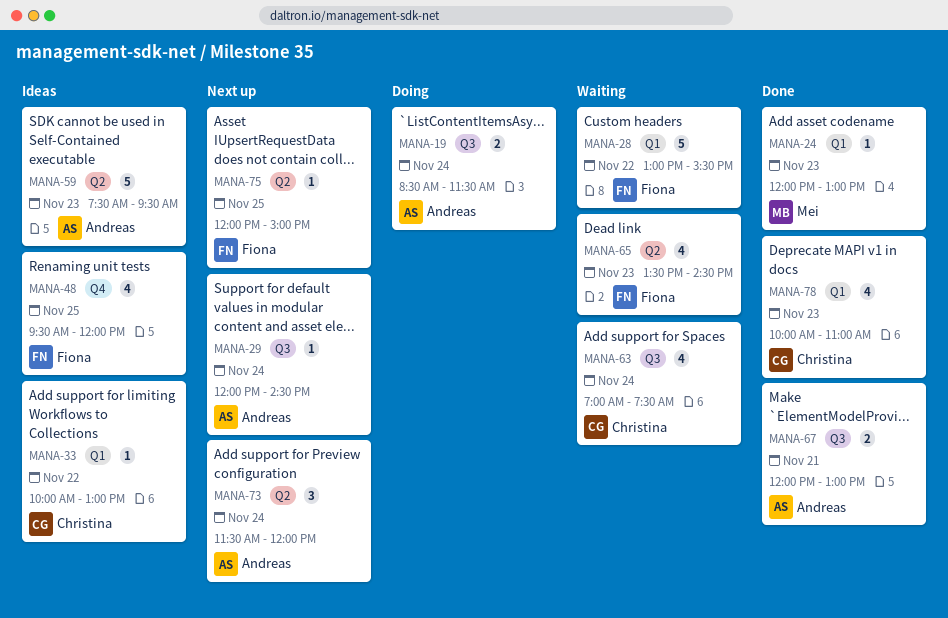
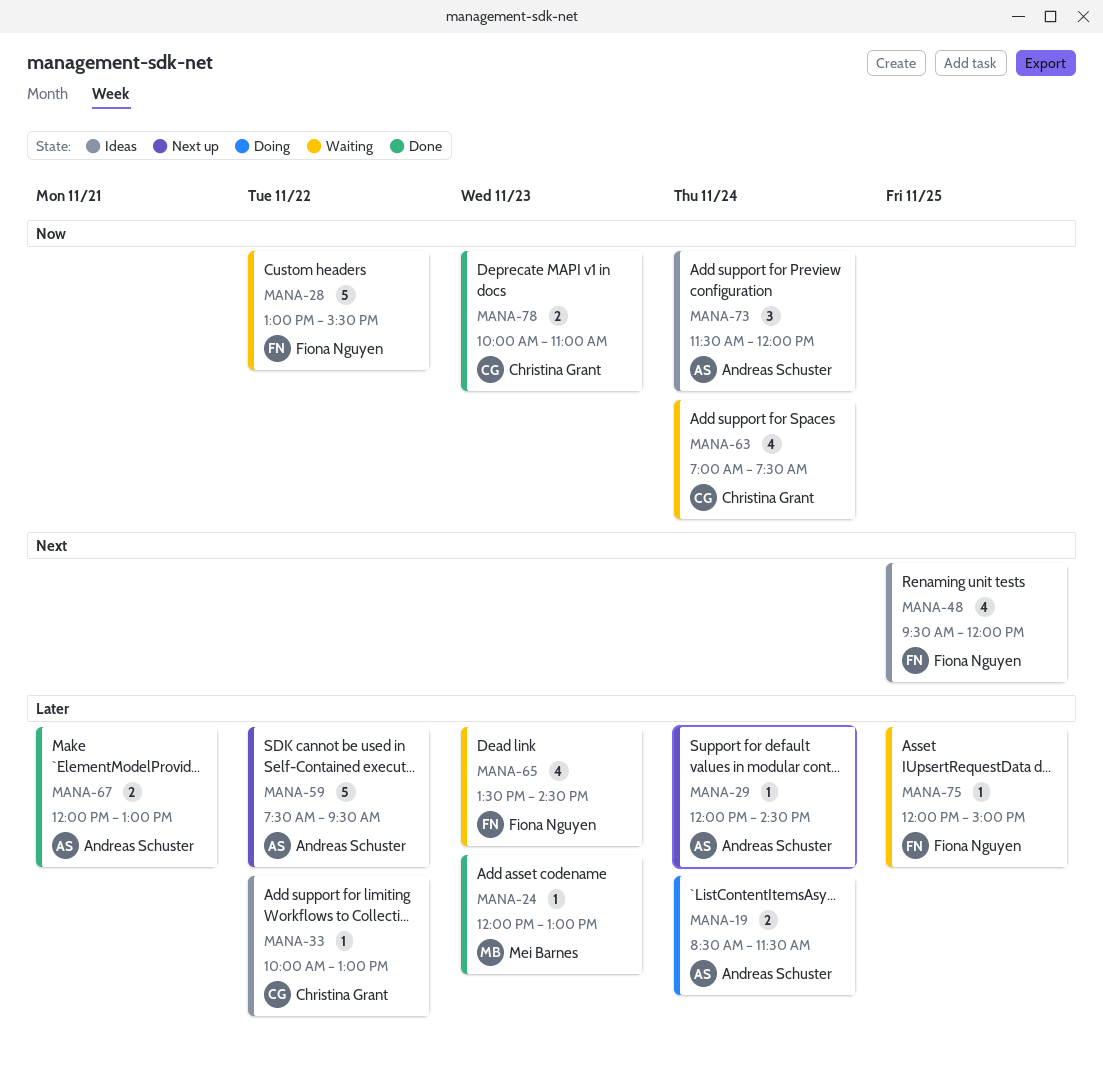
MANA-59, status: Ideas -> Next up
MANA-59, day: Nov 23 -> Nov 22
MANA-73, status: Next up -> Ideas
MANA-75, status: Next up -> Waiting
MANA-78, estimate: 4 -> 2

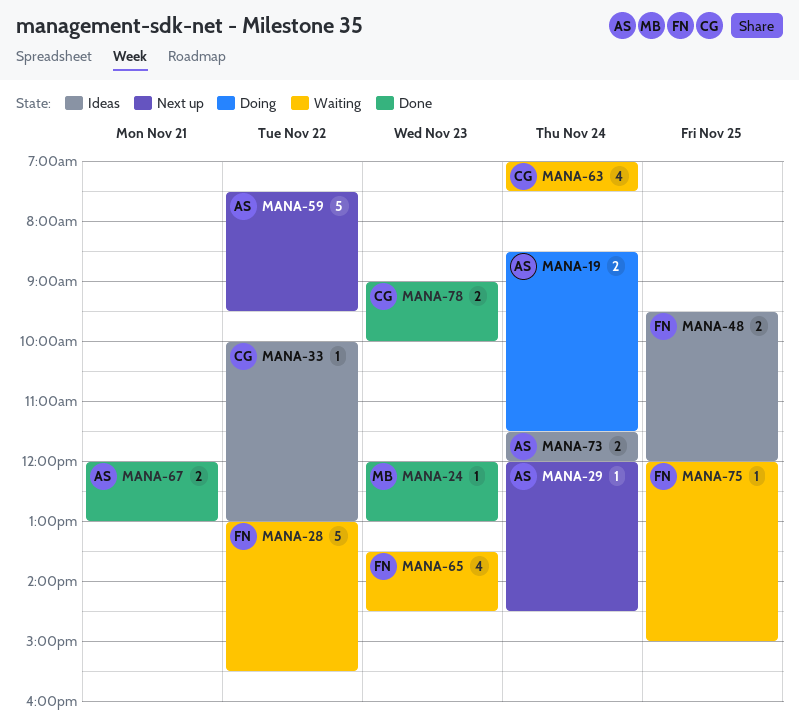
MANA-48, estimate: 4 -> 2
MANA-73, estimate: 3 -> 2
MANA-78, begins: 10:00 -> 09:00
MANA-78, ends: 11:00 -> 10:00

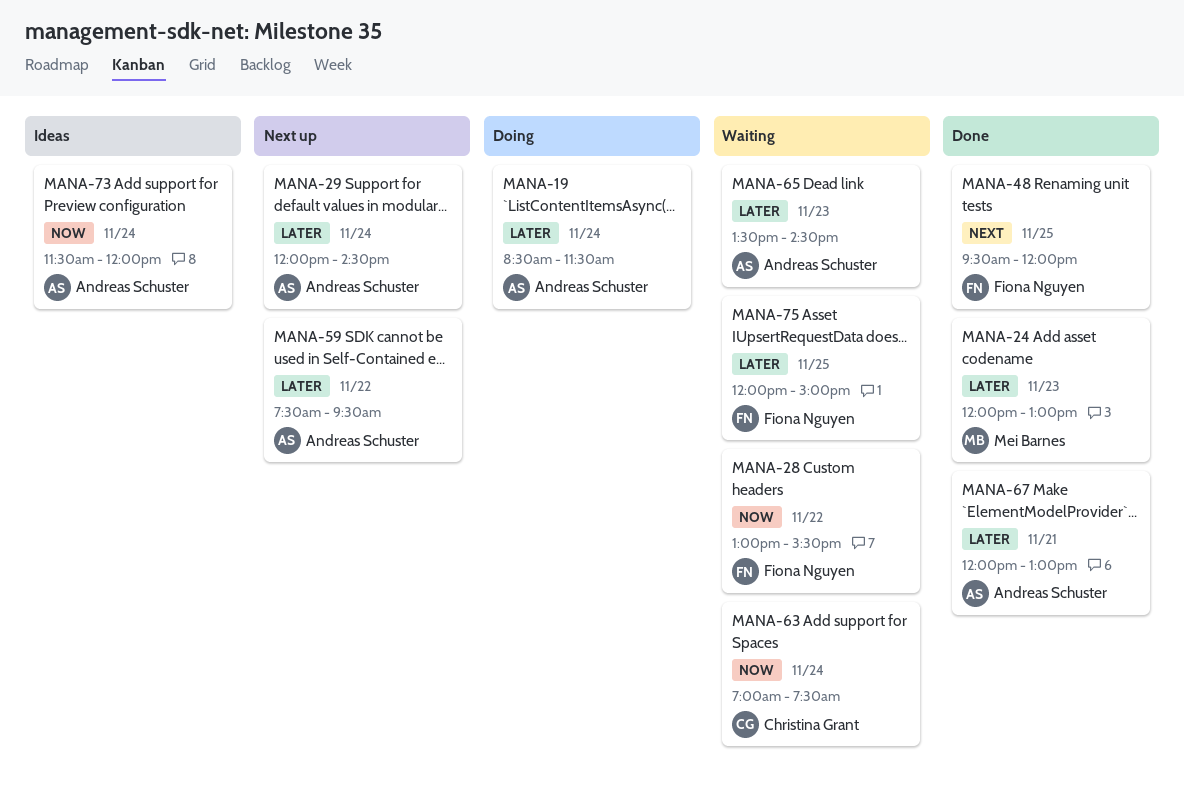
MANA-33: present -> none
MANA-48, status: Ideas -> Done
MANA-65, owner: Fiona Nguyen -> Andreas Schuster
MANA-78: present -> none

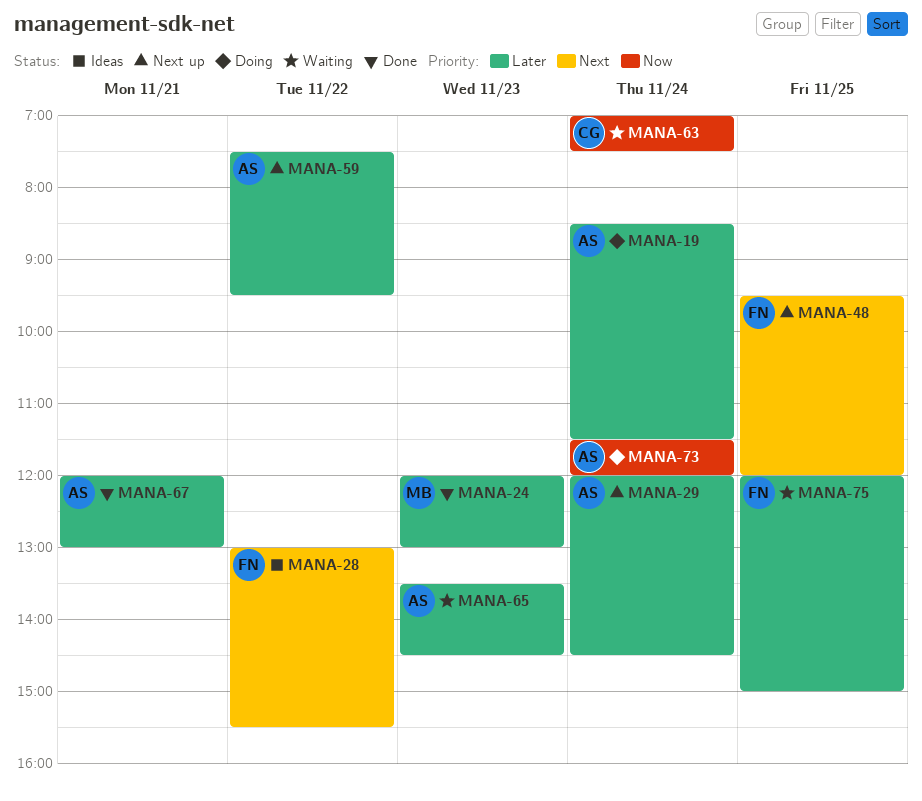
MANA-28, status: Waiting -> Ideas
MANA-28, priority: Now -> Next
MANA-48, status: Done -> Next up
MANA-73, status: Ideas -> Doing

